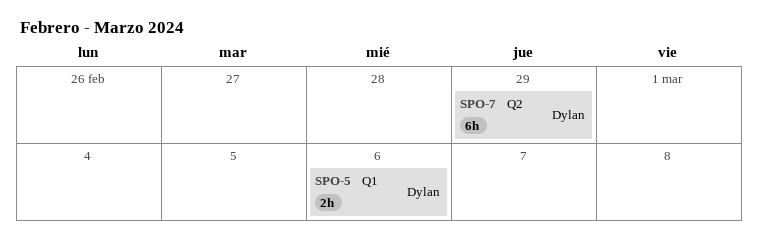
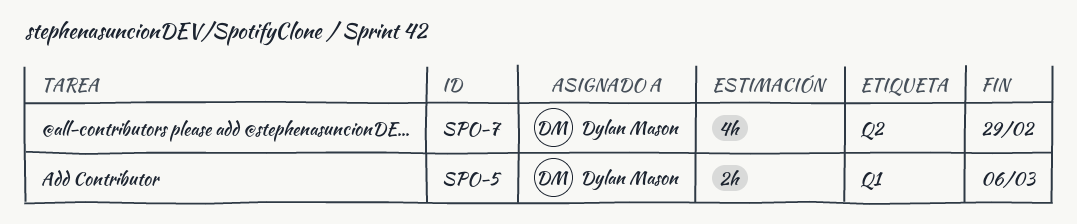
SPO-7, estimate: 6h -> 4h

